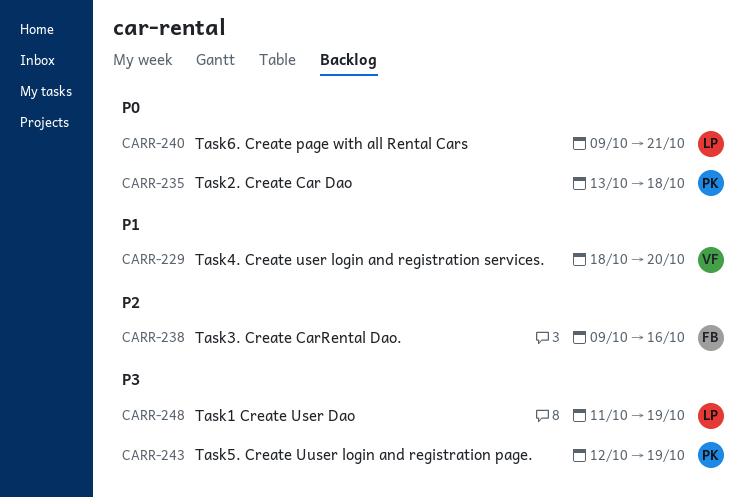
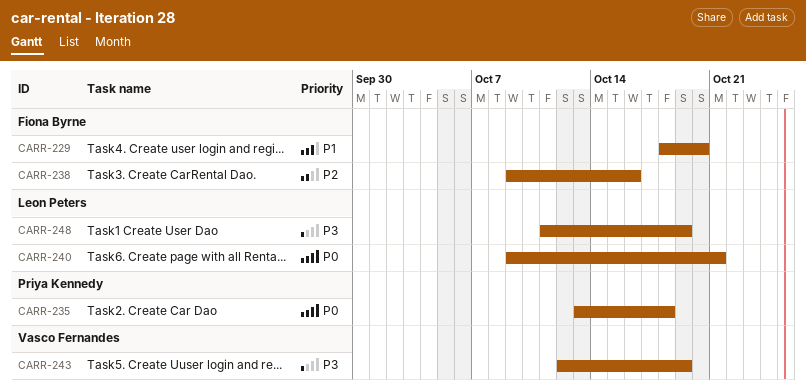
CARR-229, owner: Vasco Fernandes -> Fiona Byrne
CARR-243, owner: Priya Kennedy -> Vasco Fernandes

